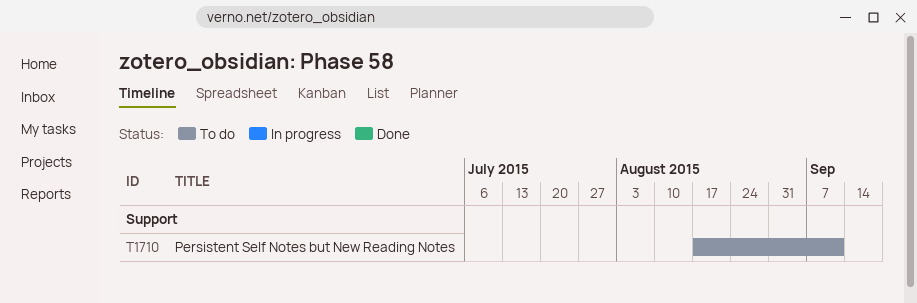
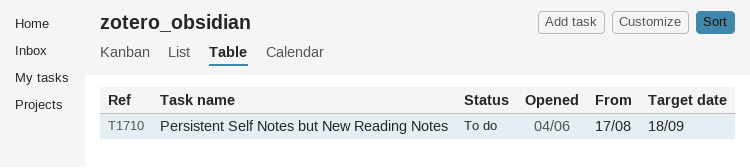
T1710, due: Sep 11 -> Sep 18

